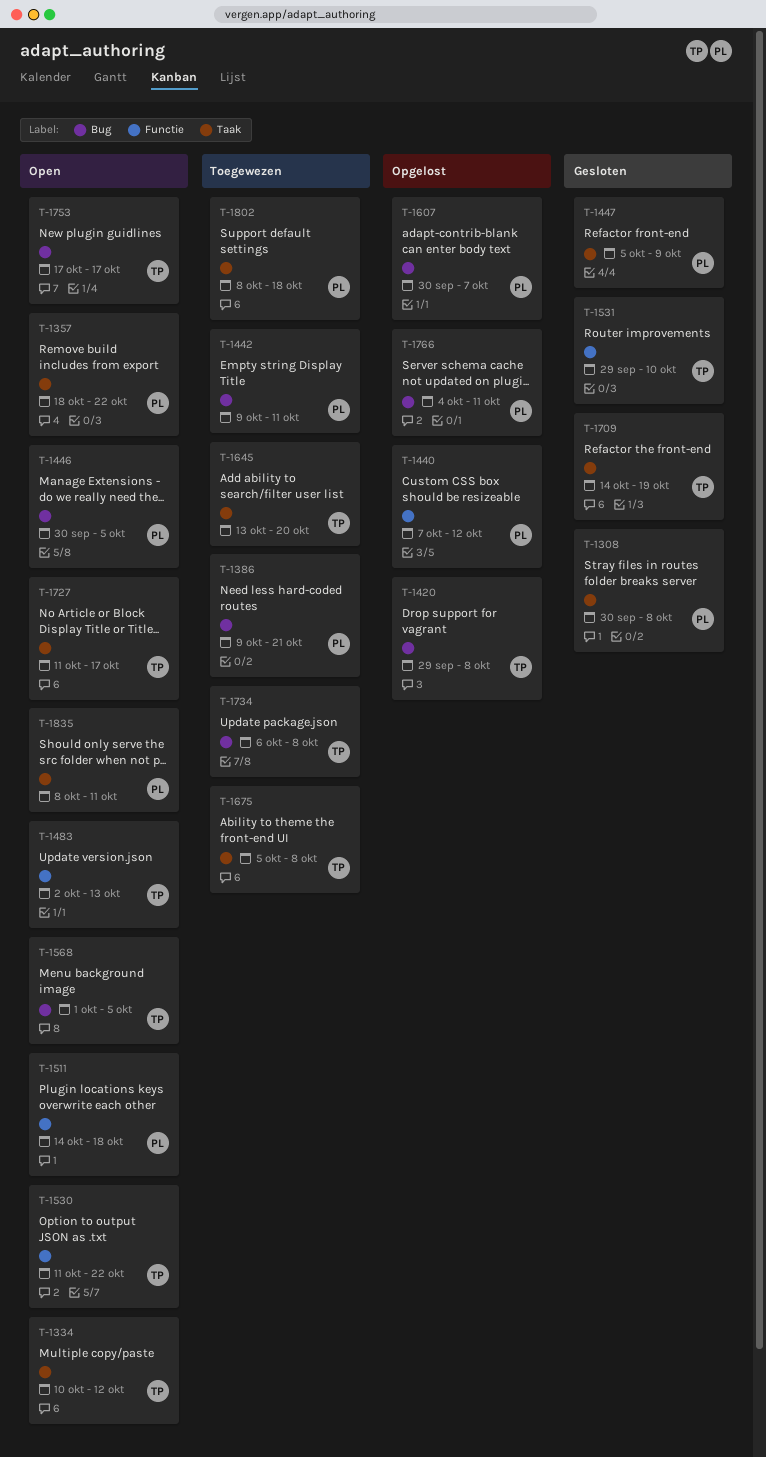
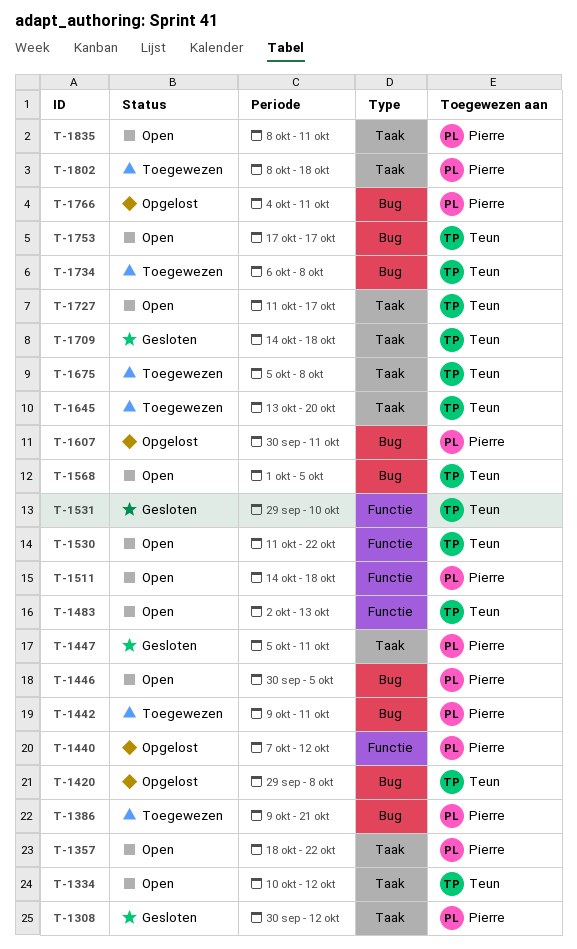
T-1308, due: Oct 8 -> Oct 12
T-1447, due: Oct 9 -> Oct 11
T-1607, due: Oct 7 -> Oct 11
T-1709, due: Oct 19 -> Oct 18

